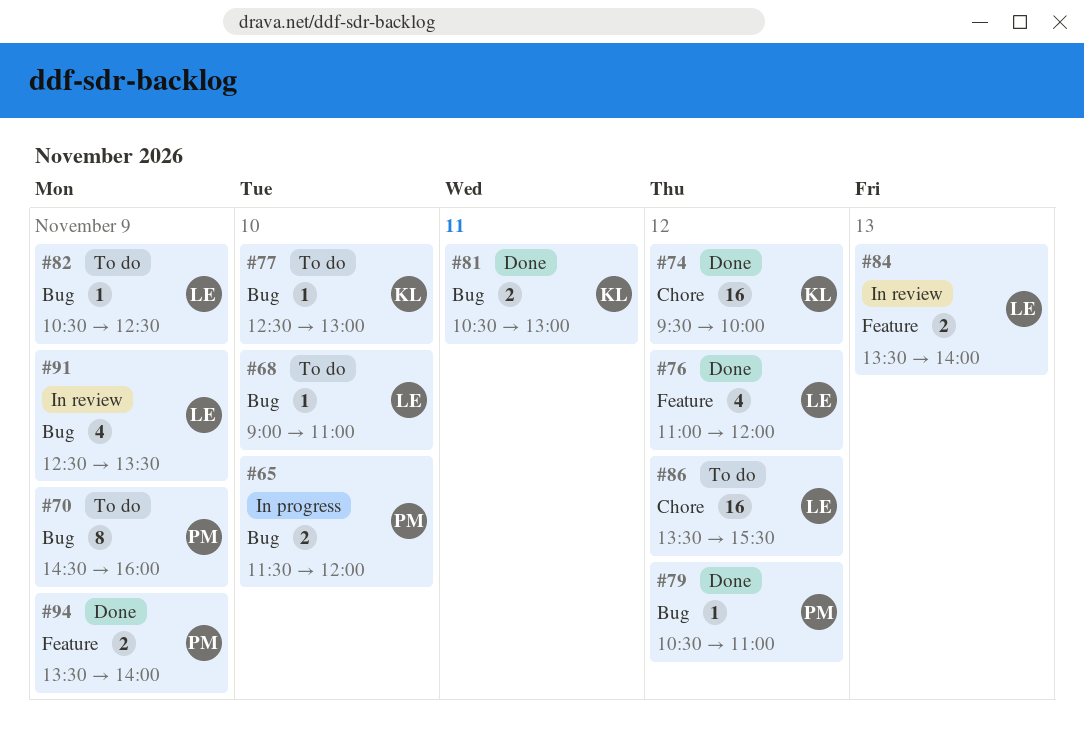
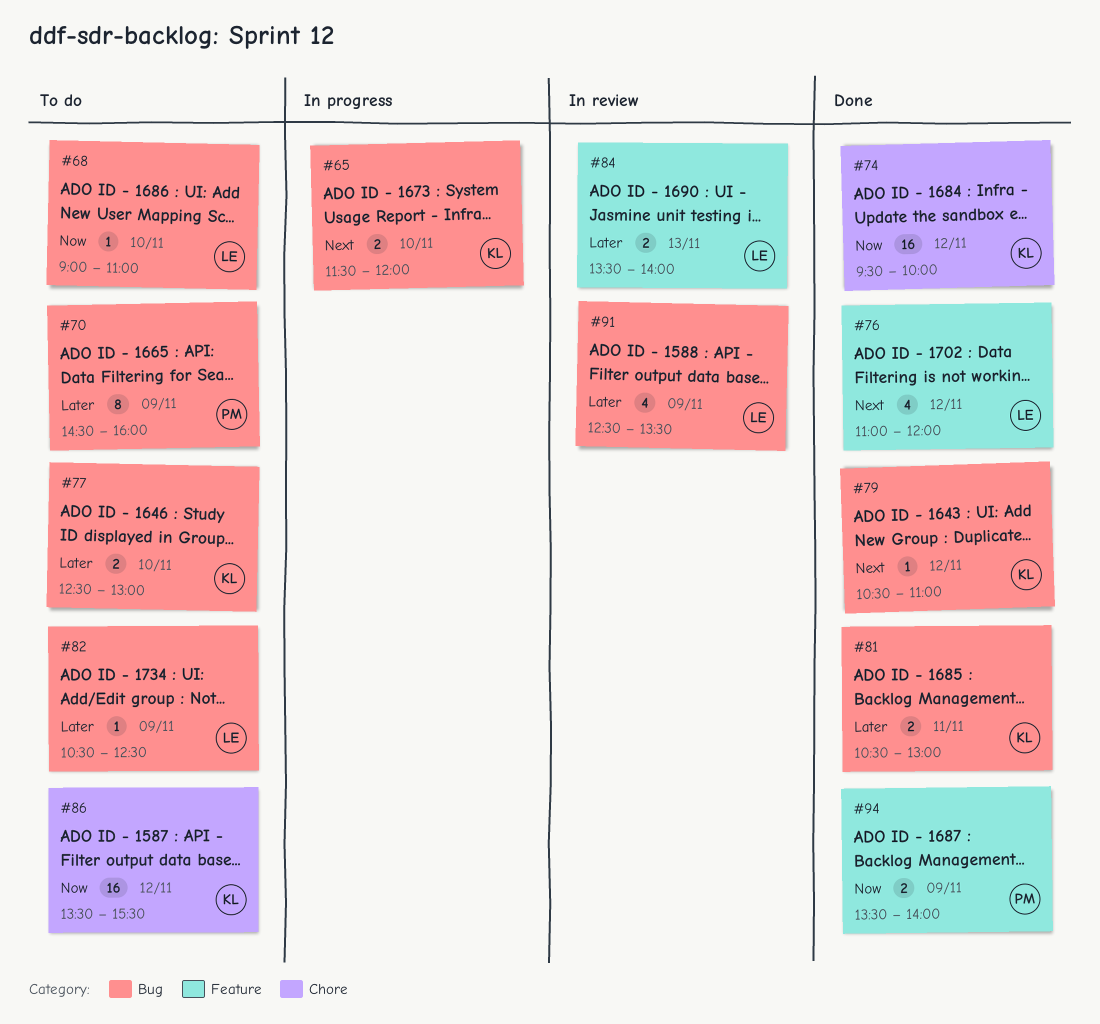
#65, owner: PM -> KL
#77, estimate: 1 -> 2
#79, owner: PM -> KL
#86, owner: LE -> KL

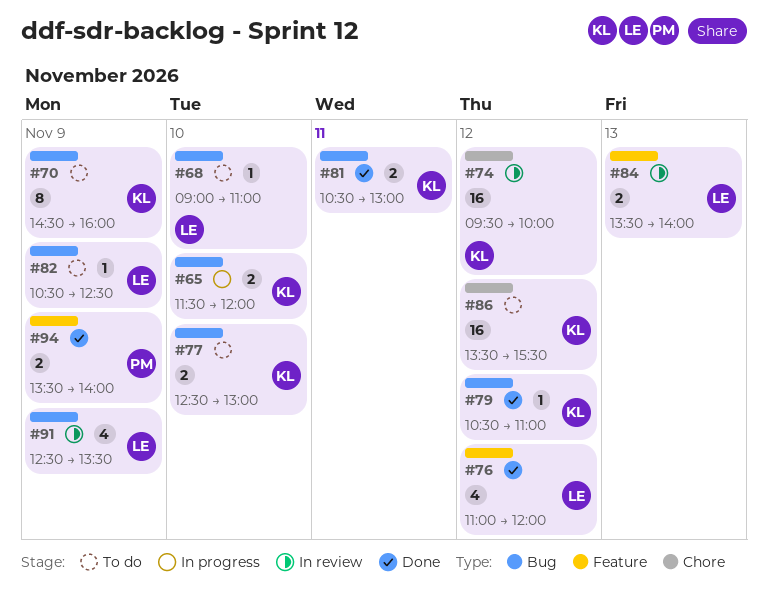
#70, owner: PM -> KL
#74, status: Done -> In review

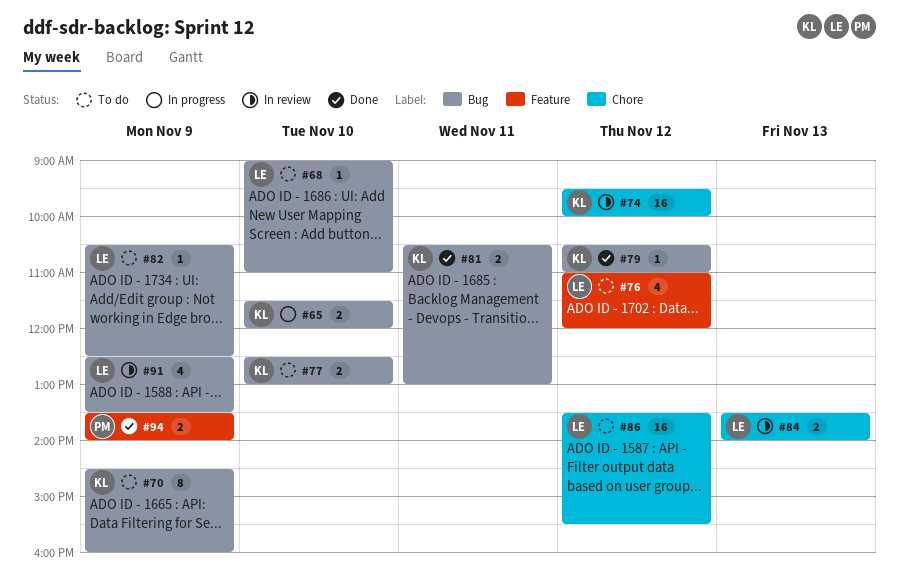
#76, status: Done -> To do
#84, label: Feature -> Chore
#86, owner: KL -> LE

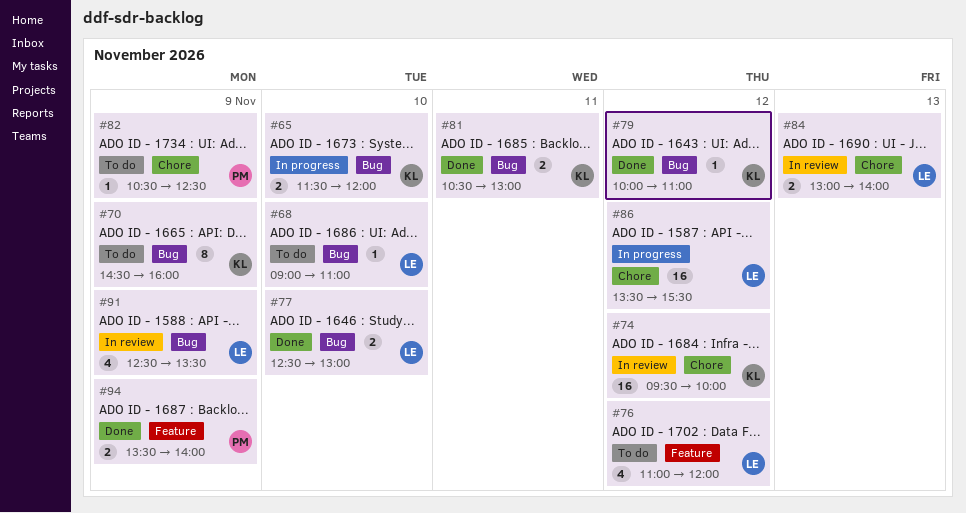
#77, status: To do -> Done
#77, owner: KL -> LE
#79, begins: 10:30 -> 10:00
#82, owner: LE -> PM
#82, label: Bug -> Chore
#84, begins: 13:30 -> 13:00
#86, status: To do -> In progress

